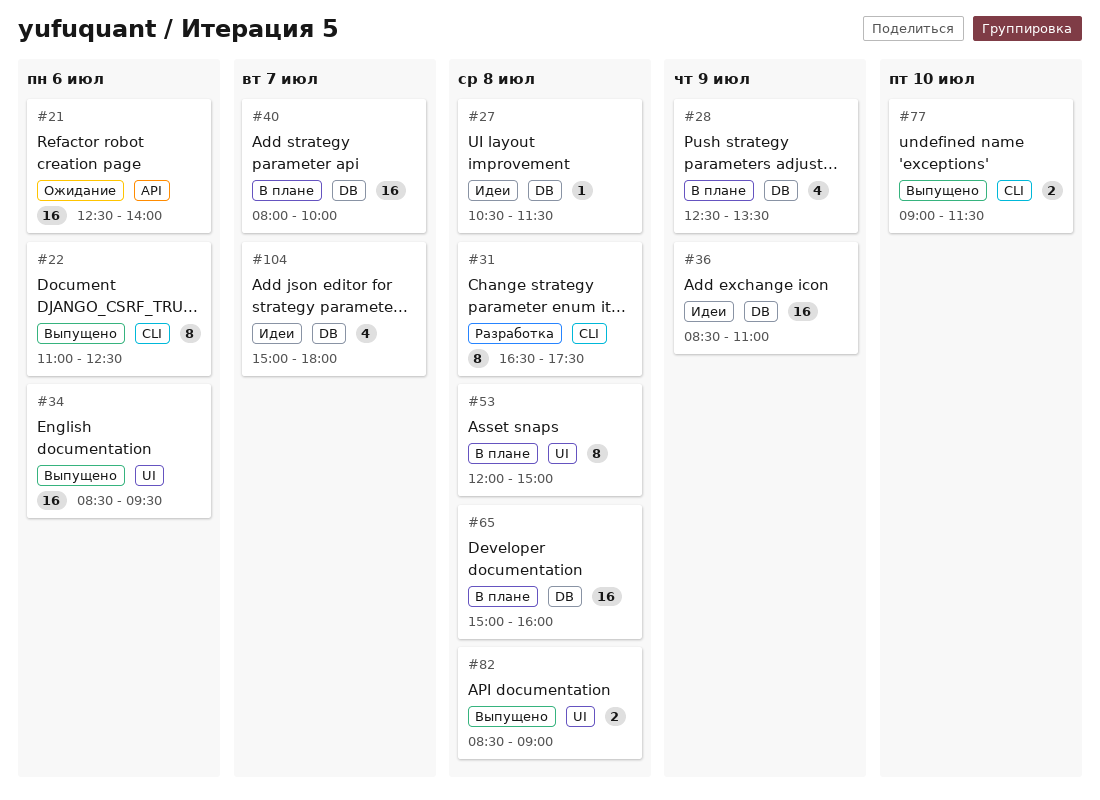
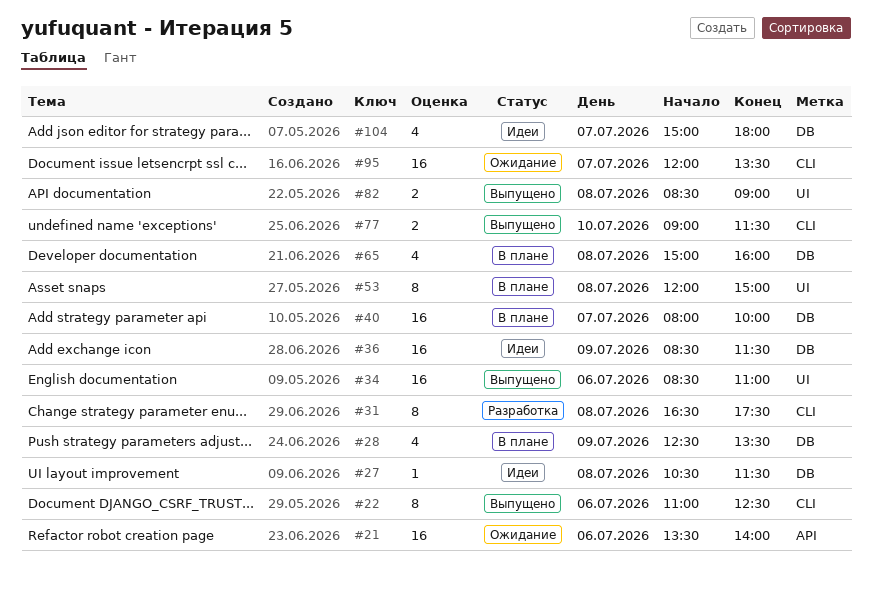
#21, begins: 12:30 -> 13:30
#34, ends: 09:30 -> 11:00
#36, ends: 11:00 -> 11:30
#65, estimate: 16 -> 4
#95: none -> present

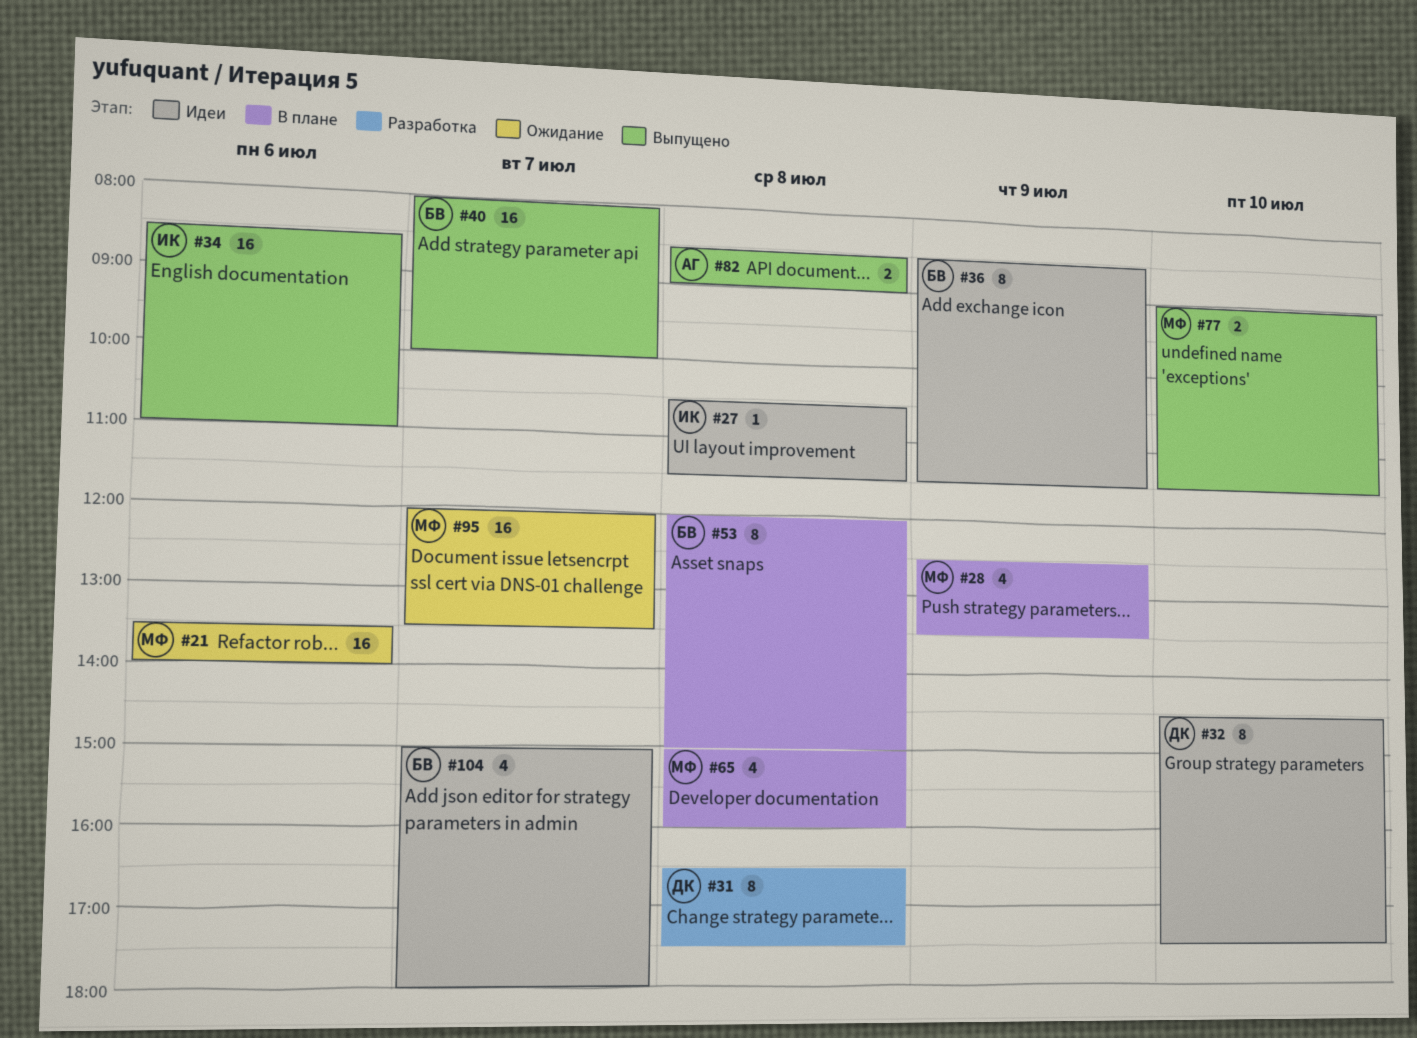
#22: present -> none
#32: none -> present
#36, estimate: 16 -> 8
#40, status: В плане -> Выпущено

